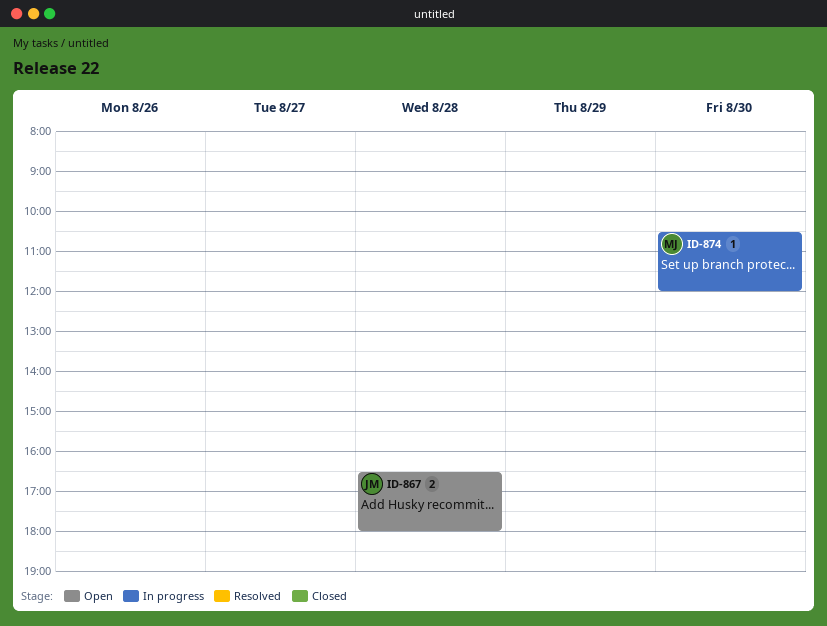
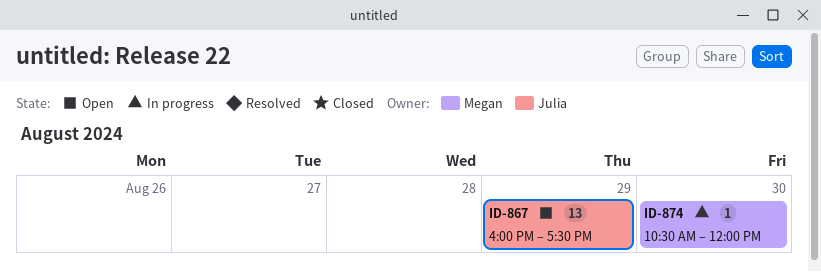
ID-867, estimate: 2 -> 13
ID-867, day: Aug 28 -> Aug 29
ID-867, begins: 16:30 -> 16:00
ID-867, ends: 18:00 -> 17:30

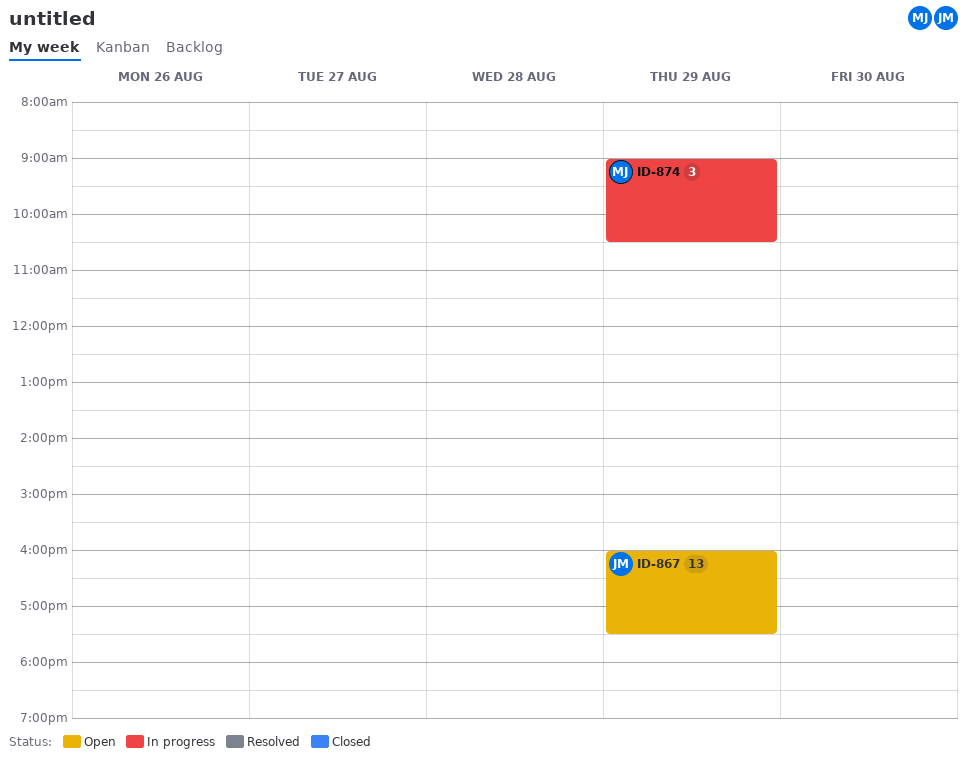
ID-874, estimate: 1 -> 3
ID-874, day: Aug 30 -> Aug 29
ID-874, begins: 10:30 -> 09:00
ID-874, ends: 12:00 -> 10:30

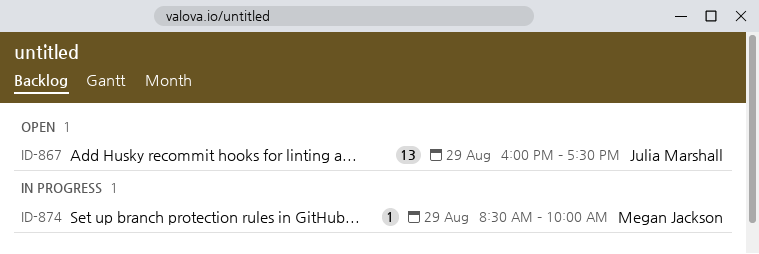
ID-874, estimate: 3 -> 1
ID-874, begins: 09:00 -> 08:30
ID-874, ends: 10:30 -> 10:00

